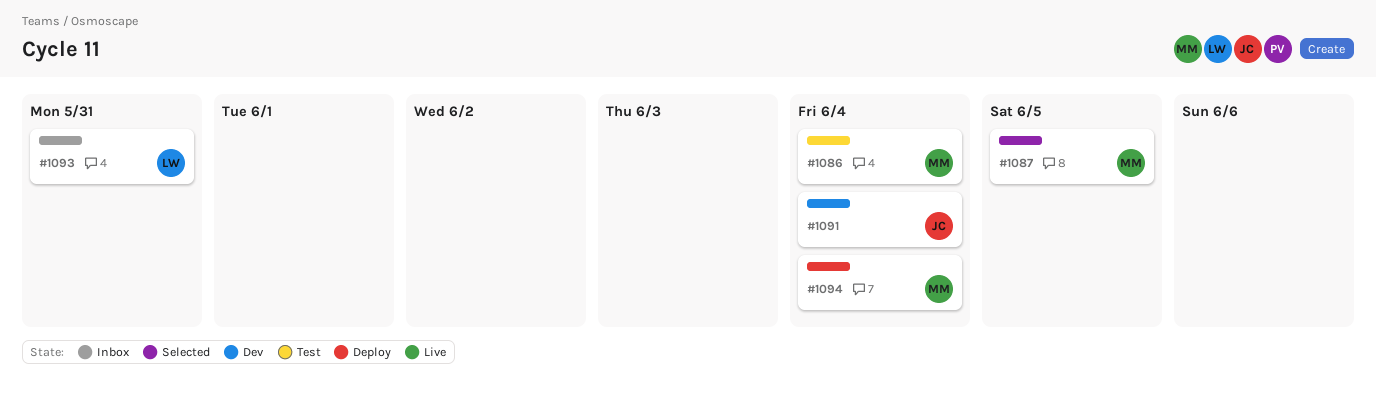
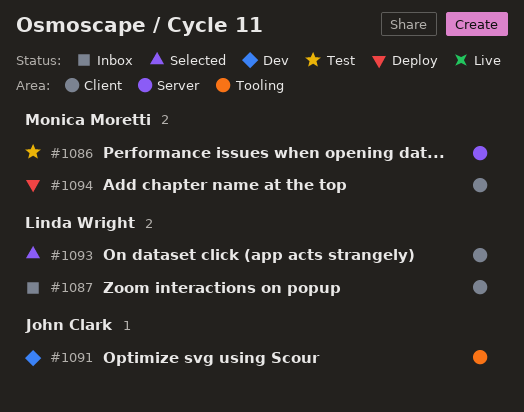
#1087, status: Selected -> Inbox
#1087, owner: Monica Moretti -> Linda Wright
#1093, status: Inbox -> Selected

